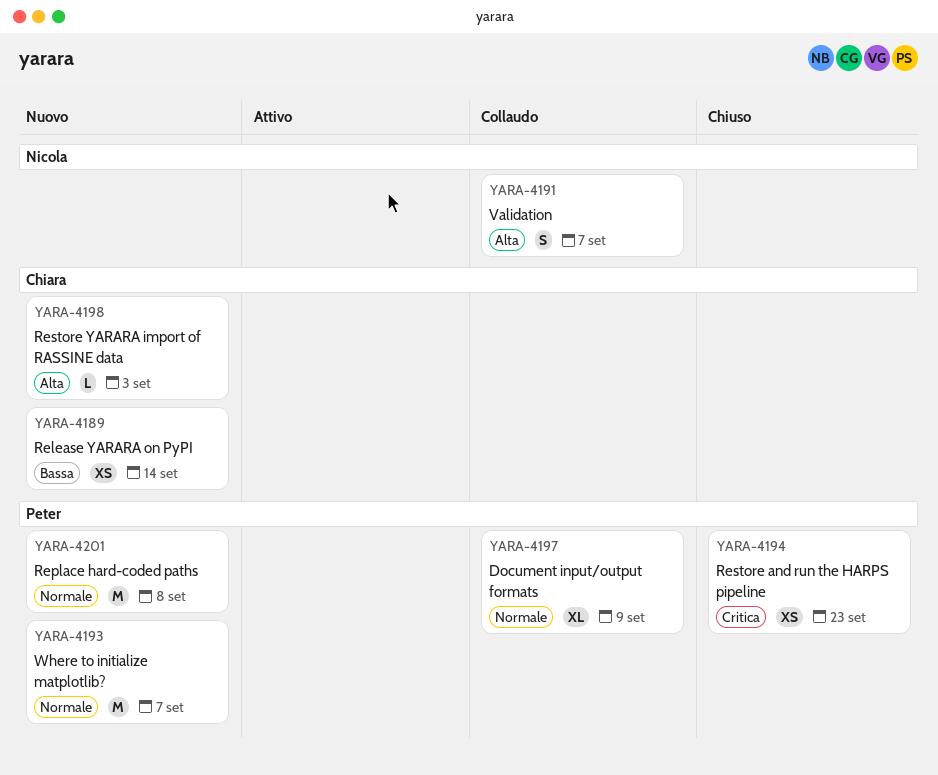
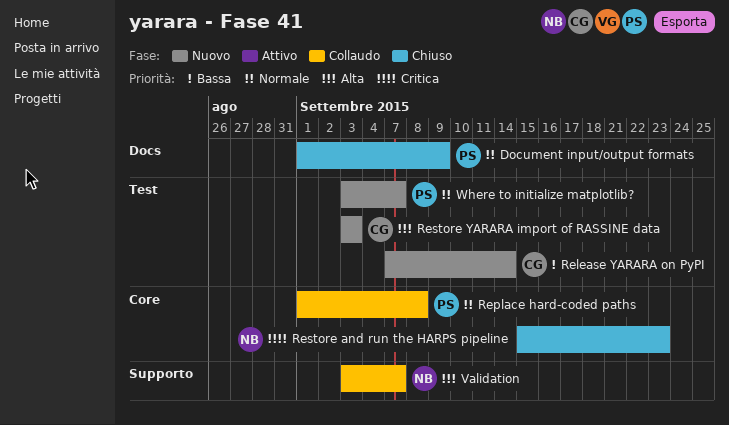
Document input/output formats, status: Collaudo -> Chiuso
Replace hard-coded paths, status: Nuovo -> Collaudo
Restore and run the HARPS pipeline, owner: Peter -> Nicola

